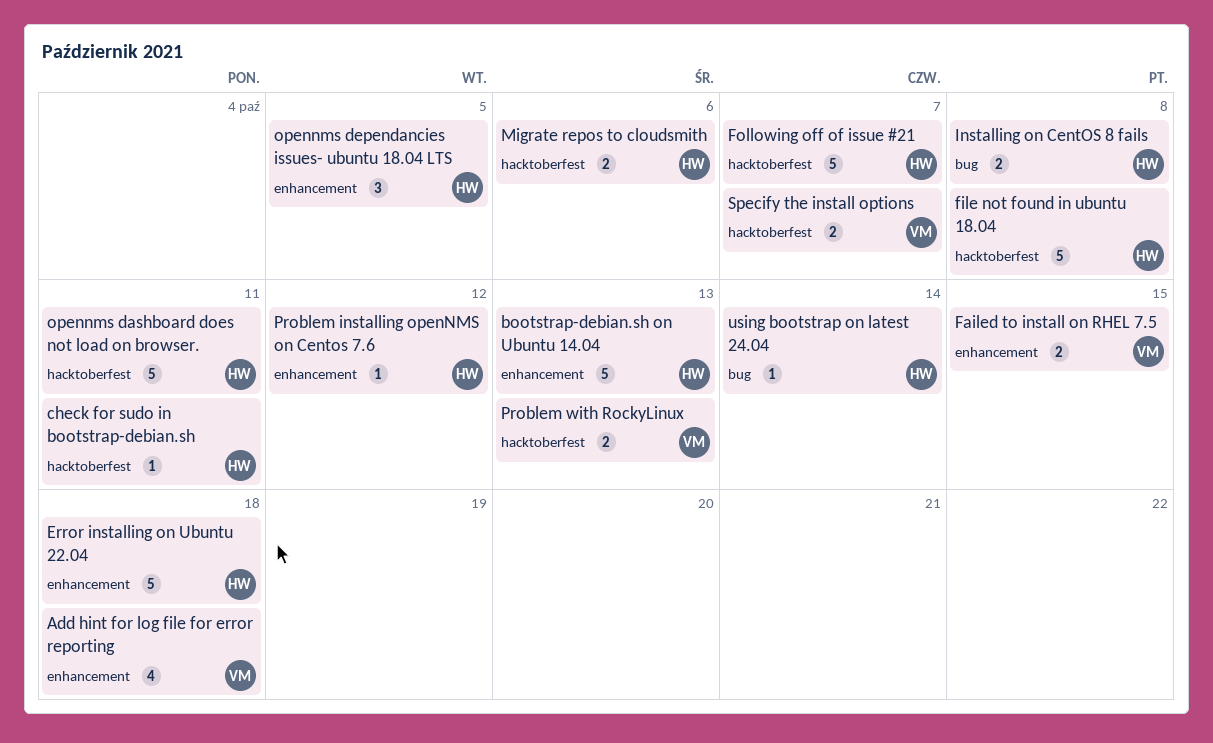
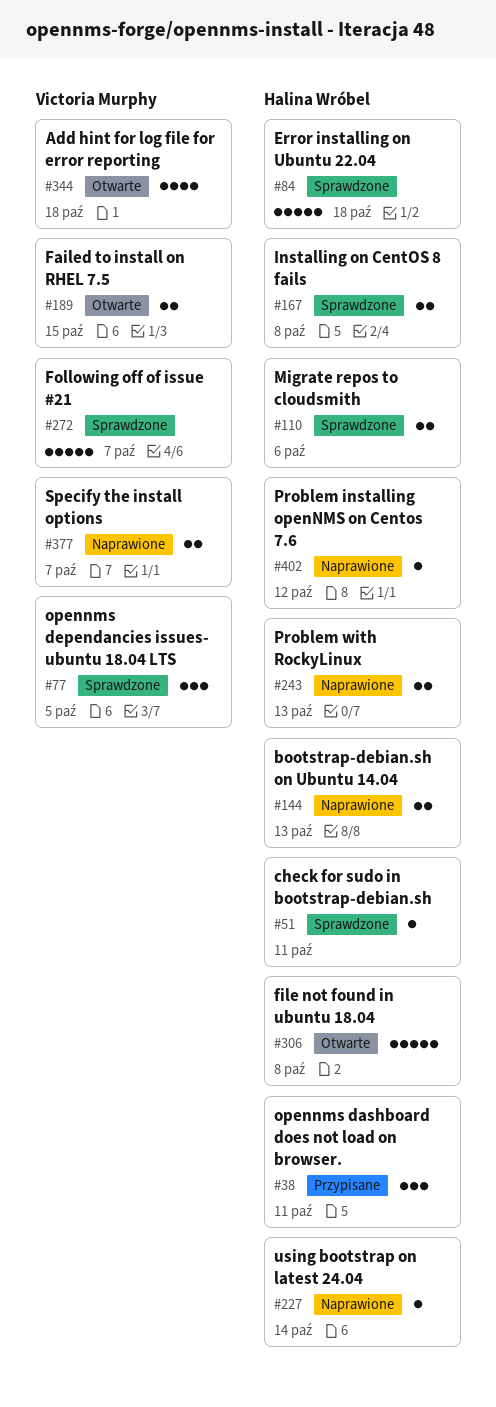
bootstrap-debian.sh on Ubuntu 14.04, estimate: 5 -> 2
Following off of issue #21, owner: Halina Wróbel -> Victoria Murphy
opennms dashboard does not load on browser., estimate: 5 -> 3
opennms dependancies issues- ubuntu 18.04 LTS, owner: Halina Wróbel -> Victoria Murphy
Problem with RockyLinux, owner: Victoria Murphy -> Halina Wróbel

